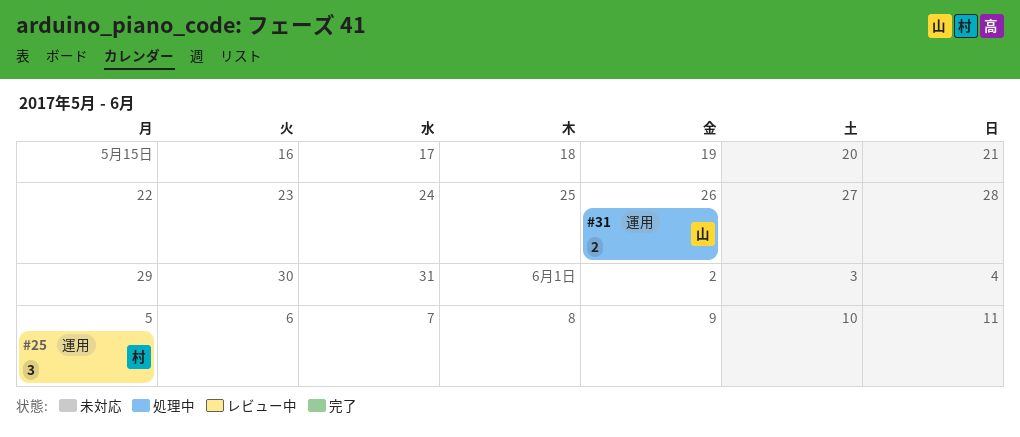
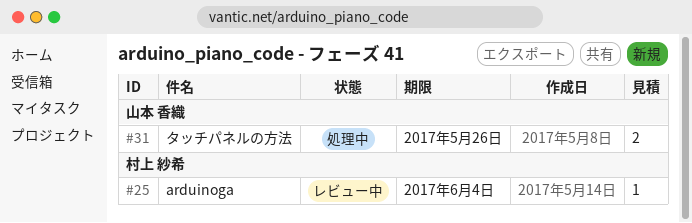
#25, estimate: 3 -> 1
#25, due: Jun 5 -> Jun 4

